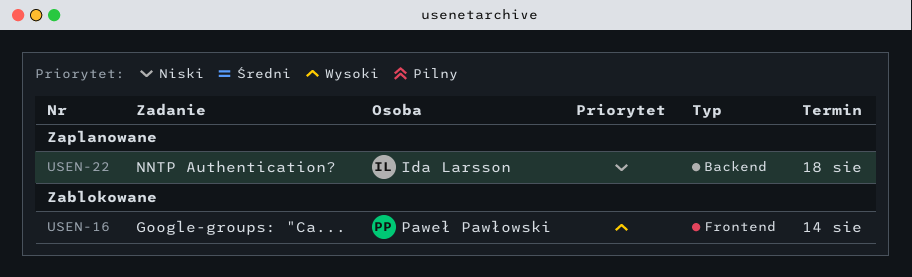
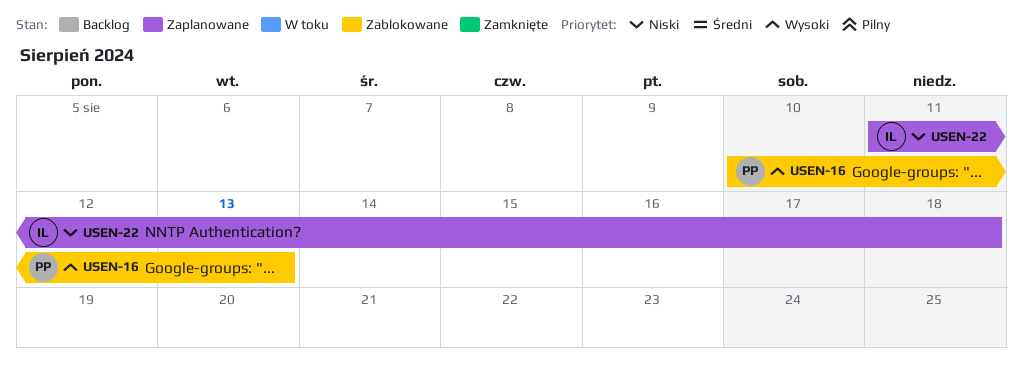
USEN-16, due: Aug 14 -> Aug 13

